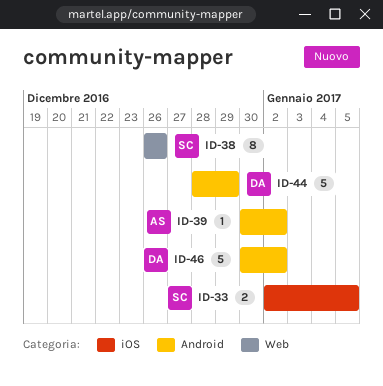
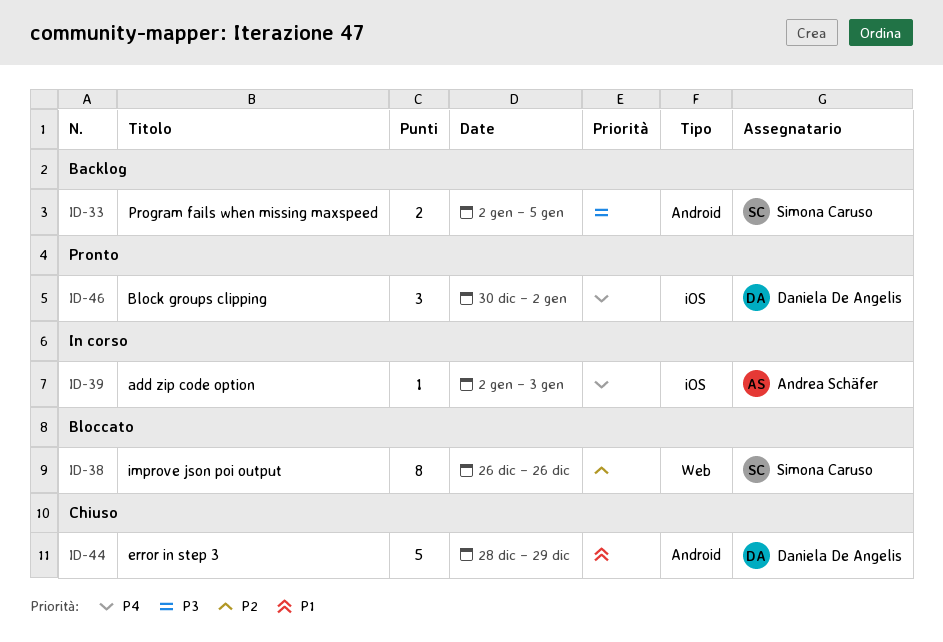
ID-33, label: iOS -> Android
ID-39, label: Android -> iOS
ID-39, start: Dec 30 -> Jan 2
ID-39, due: Jan 2 -> Jan 3
ID-46, label: Android -> iOS
ID-46, estimate: 5 -> 3

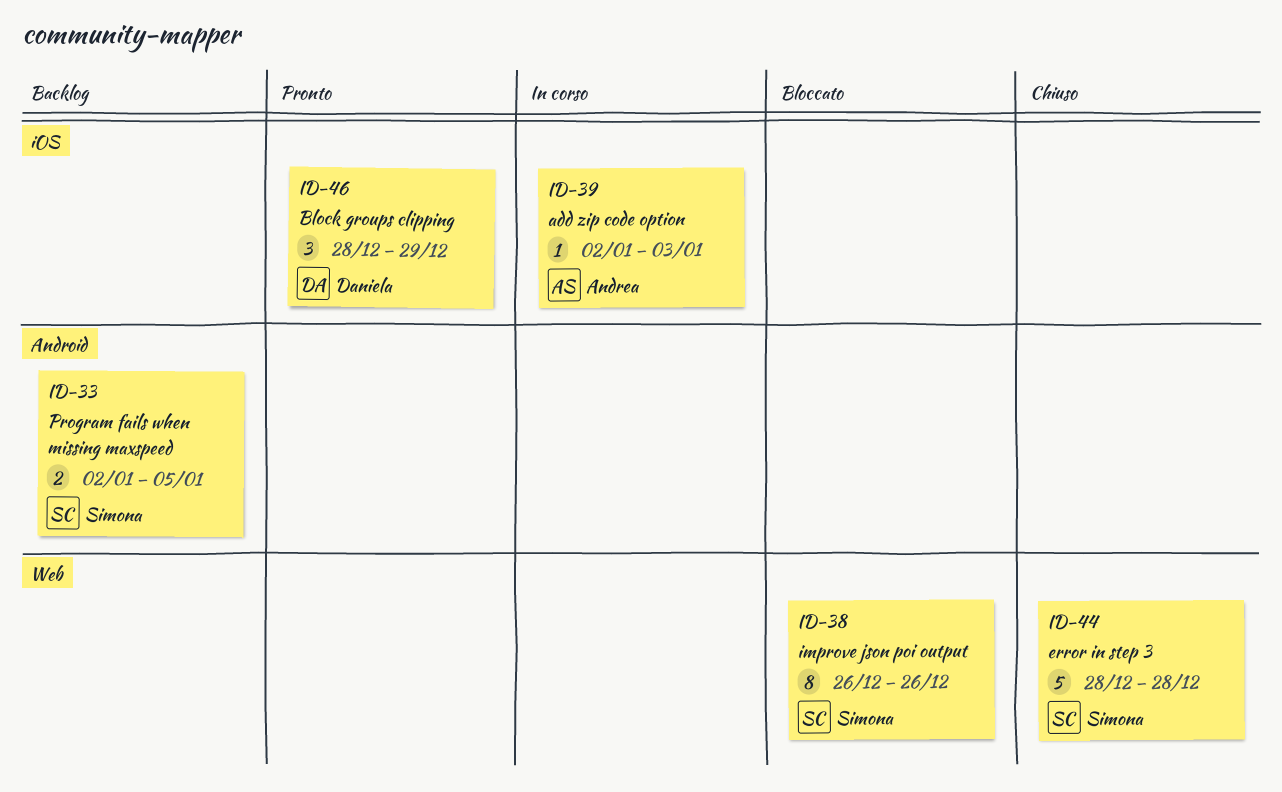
ID-44, owner: Daniela De Angelis -> Simona Caruso
ID-44, label: Android -> Web
ID-44, due: Dec 29 -> Dec 28
ID-46, start: Dec 30 -> Dec 28
ID-46, due: Jan 2 -> Dec 29

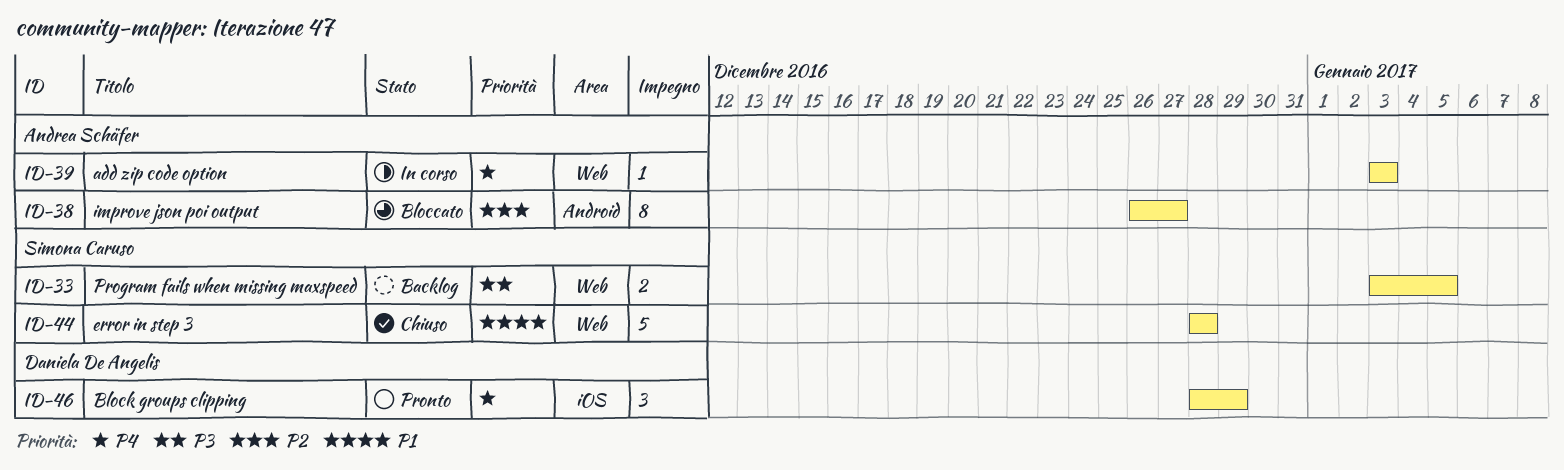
ID-33, label: Android -> Web
ID-33, start: Jan 2 -> Jan 3
ID-38, owner: Simona Caruso -> Andrea Schäfer
ID-38, label: Web -> Android
ID-38, due: Dec 26 -> Dec 27
ID-39, label: iOS -> Web
ID-39, start: Jan 2 -> Jan 3

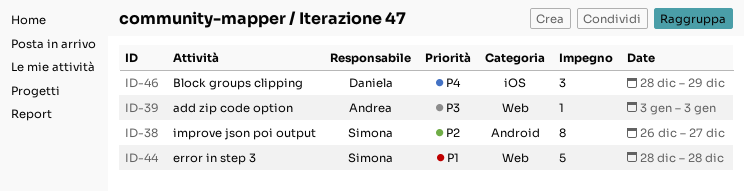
ID-33: present -> none
ID-38, owner: Andrea Schäfer -> Simona Caruso
ID-39, priority: P4 -> P3

